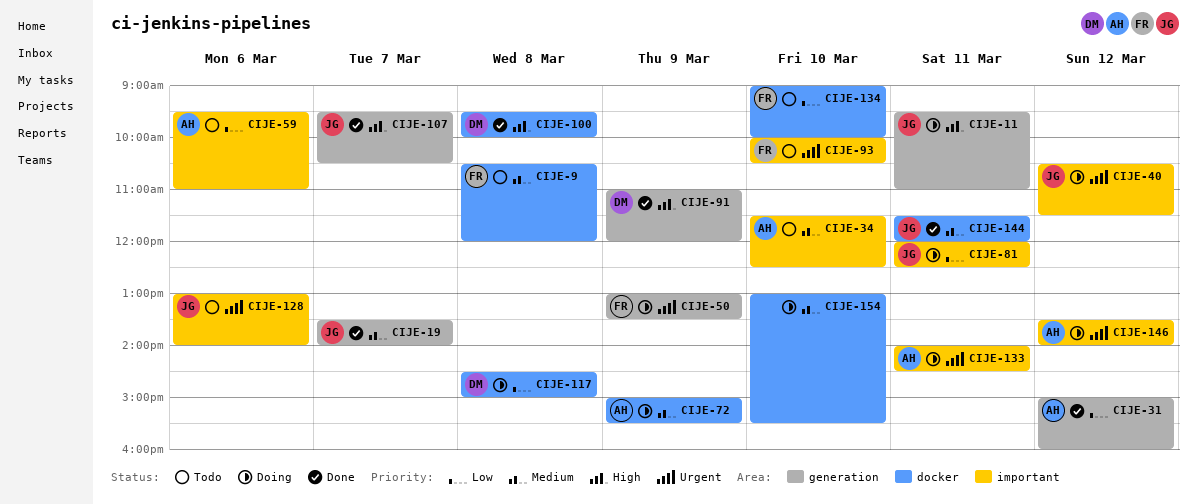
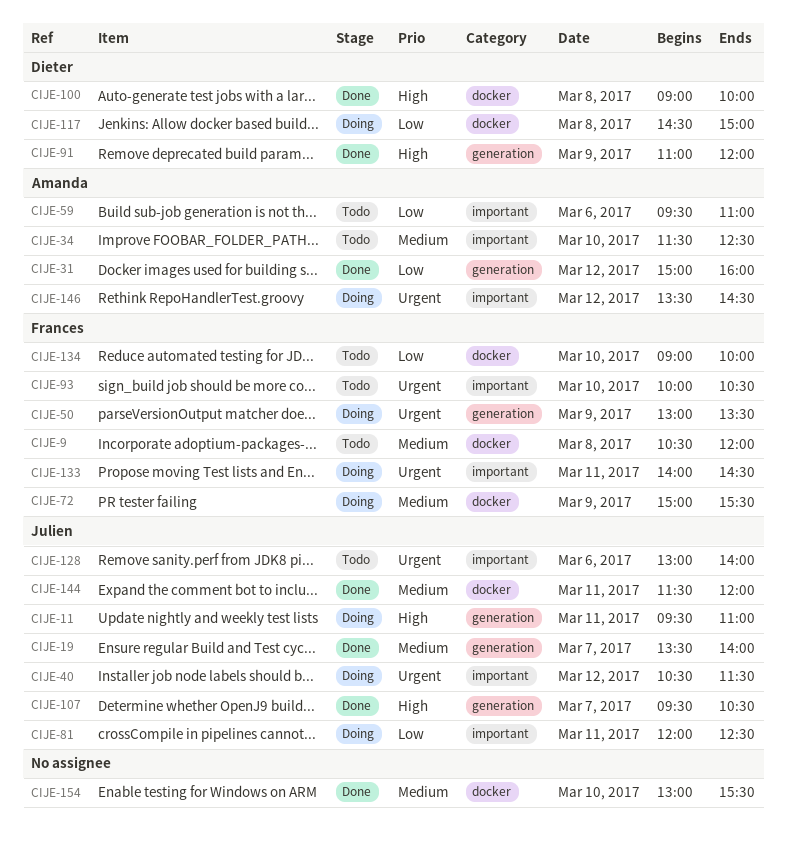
CIJE-72, owner: Amanda -> Frances
CIJE-100, begins: 09:30 -> 09:00
CIJE-133, owner: Amanda -> Frances
CIJE-146, ends: 14:00 -> 14:30
CIJE-154, status: Doing -> Done

